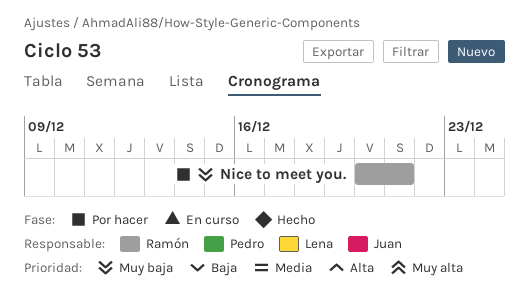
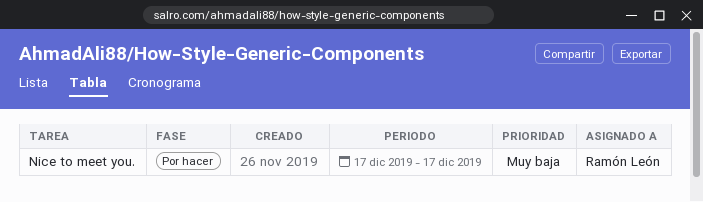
Nice to meet you., start: Dec 20 -> Dec 17
Nice to meet you., due: Dec 21 -> Dec 17

